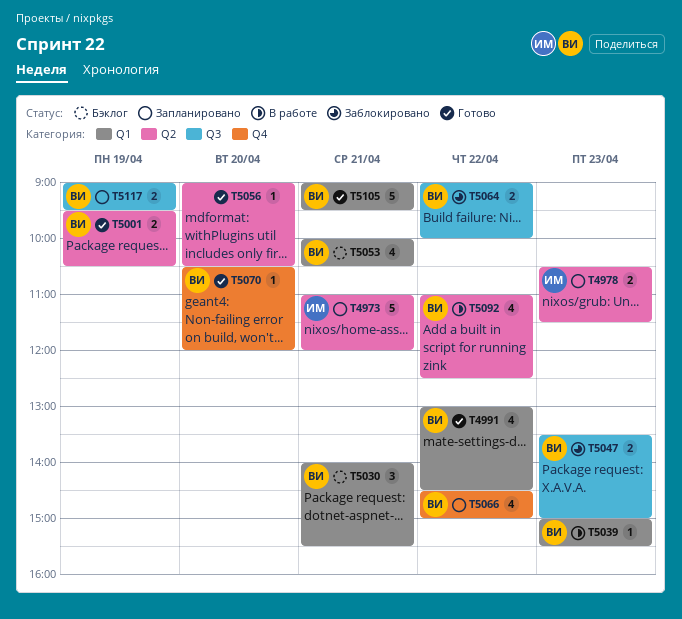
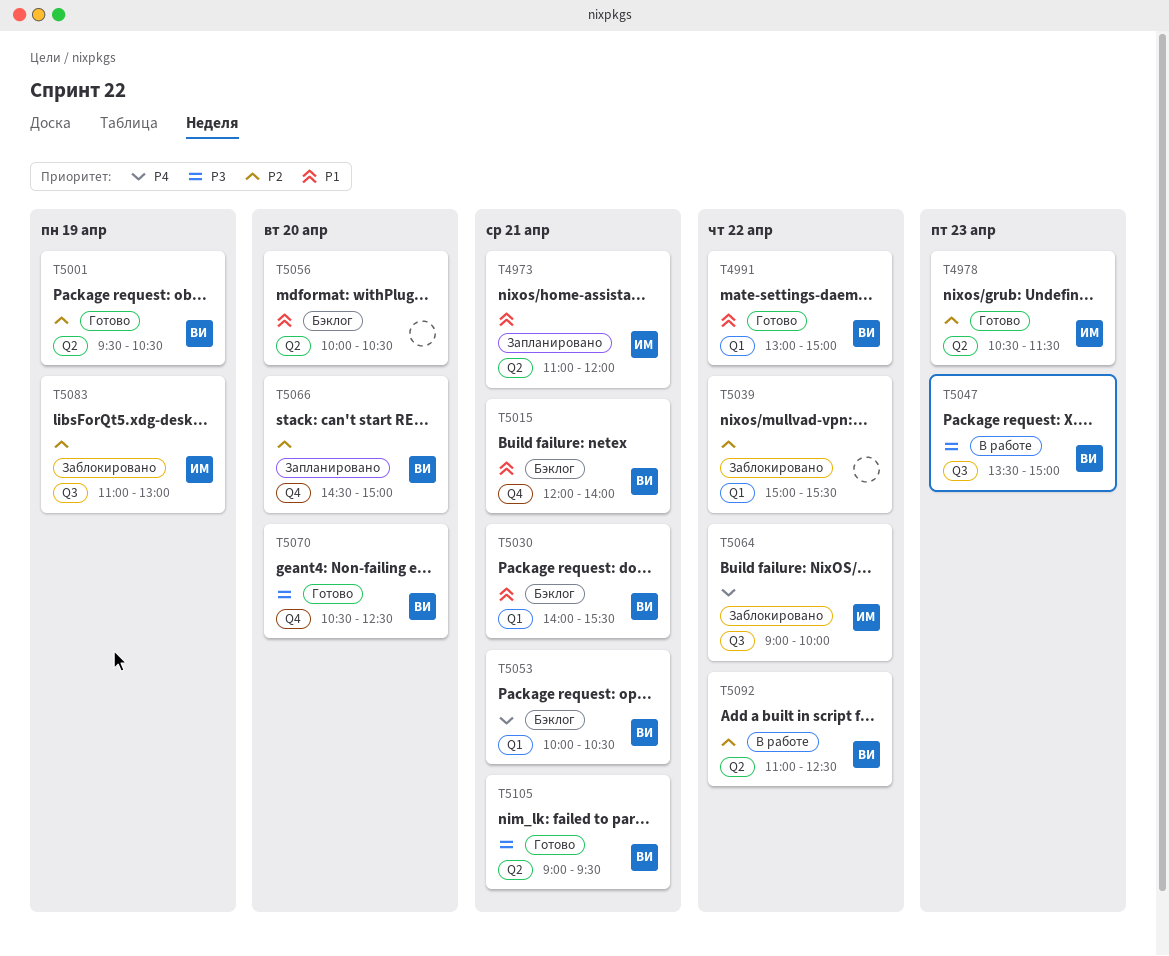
T4978, status: Запланировано -> Готово
T4991, ends: 14:30 -> 15:00
T5015: none -> present
T5039, status: В работе -> Заблокировано
T5039, owner: ВИ -> none
T5039, day: Apr 23 -> Apr 22
T5047, status: Заблокировано -> В работе
T5056, status: Готово -> Бэклог
T5056, begins: 09:00 -> 10:00
T5064, owner: ВИ -> ИМ
T5066, day: Apr 22 -> Apr 20
T5070, ends: 12:00 -> 12:30
T5083: none -> present
T5105, label: Q1 -> Q2
T5117: present -> none

